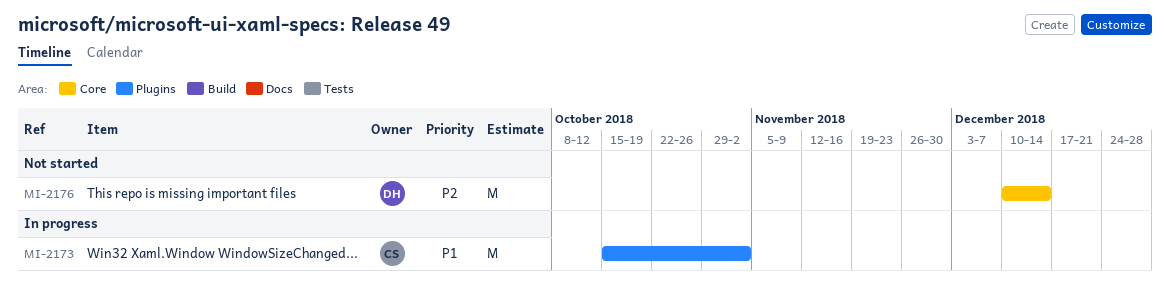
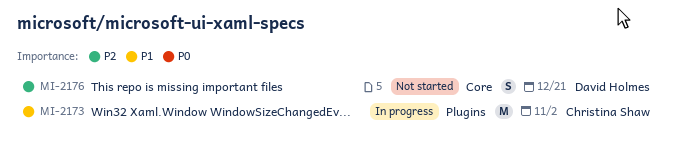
MI-2176, estimate: M -> S
MI-2176, due: Dec 14 -> Dec 21

